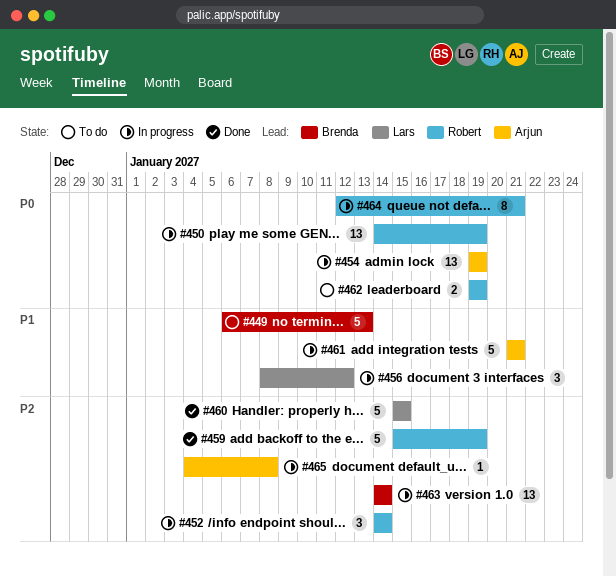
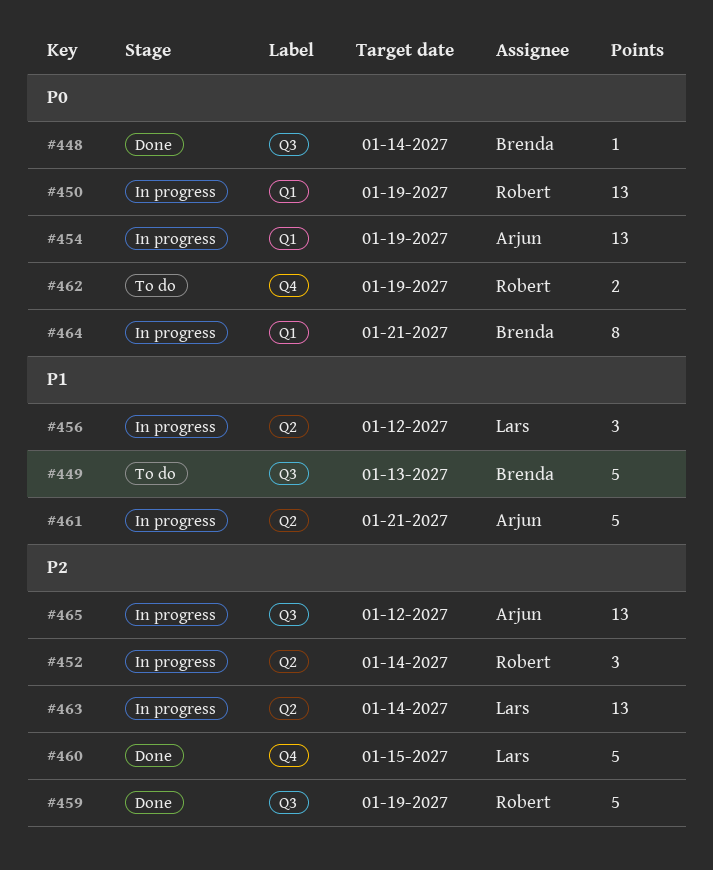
#448: none -> present
#463, owner: Brenda -> Lars
#464, owner: Robert -> Brenda
#465, estimate: 1 -> 13
#465, due: Jan 8 -> Jan 12

